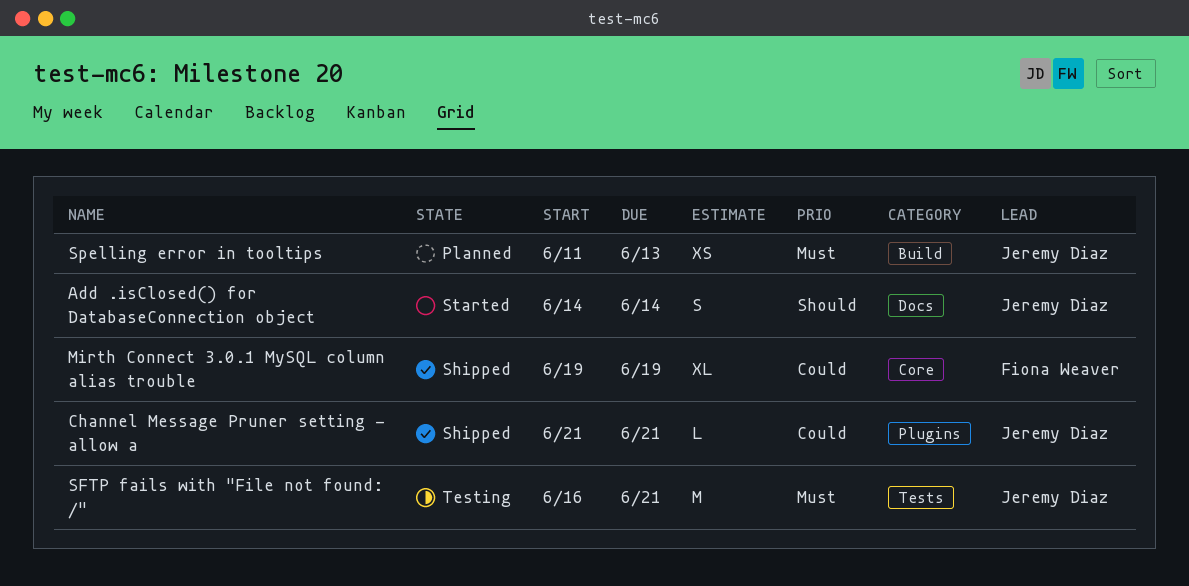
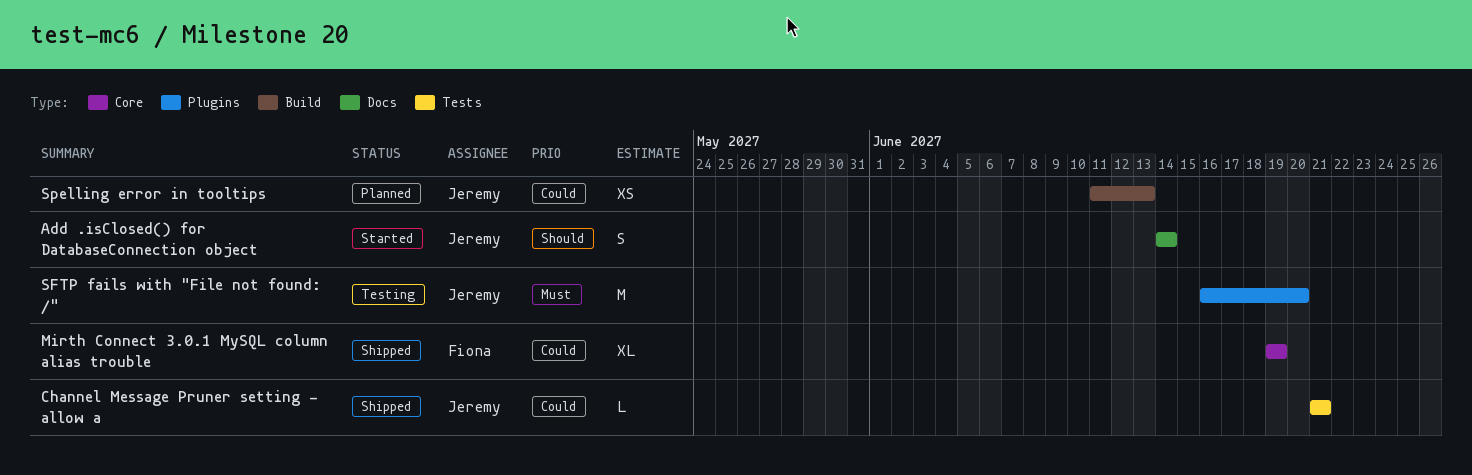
Channel Message Pruner setting - allow a, label: Plugins -> Tests
SFTP fails with "File not found: /", label: Tests -> Plugins
SFTP fails with "File not found: /", due: Jun 21 -> Jun 20
Spelling error in tooltips, priority: Must -> Could

